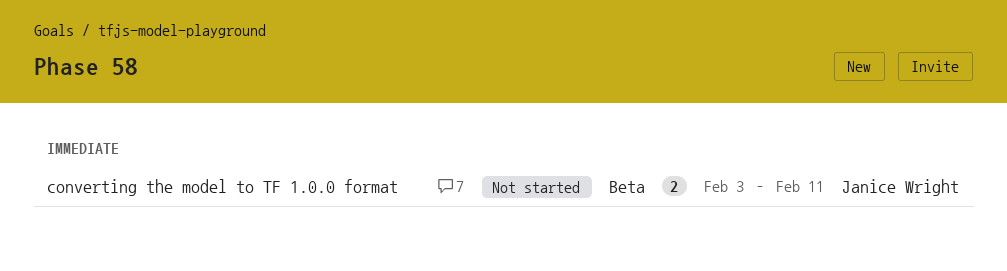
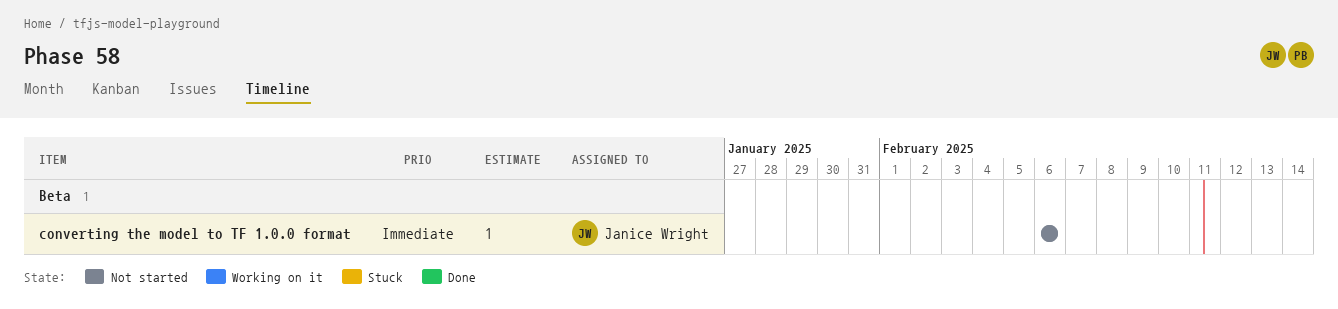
converting the model to TF 1.0.0 format, estimate: 2 -> 1
converting the model to TF 1.0.0 format, start: Feb 3 -> Feb 6
converting the model to TF 1.0.0 format, due: Feb 11 -> Feb 6

